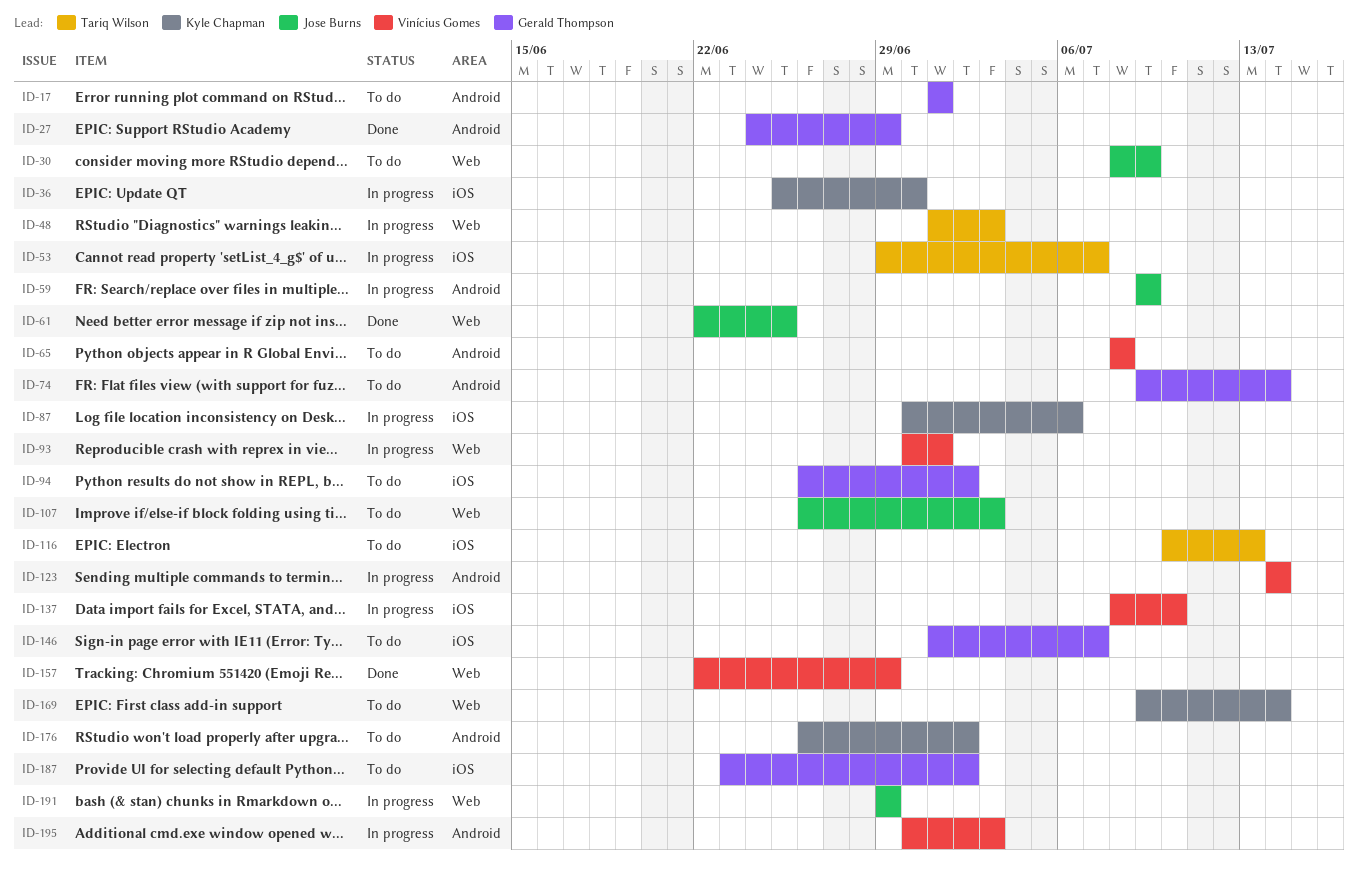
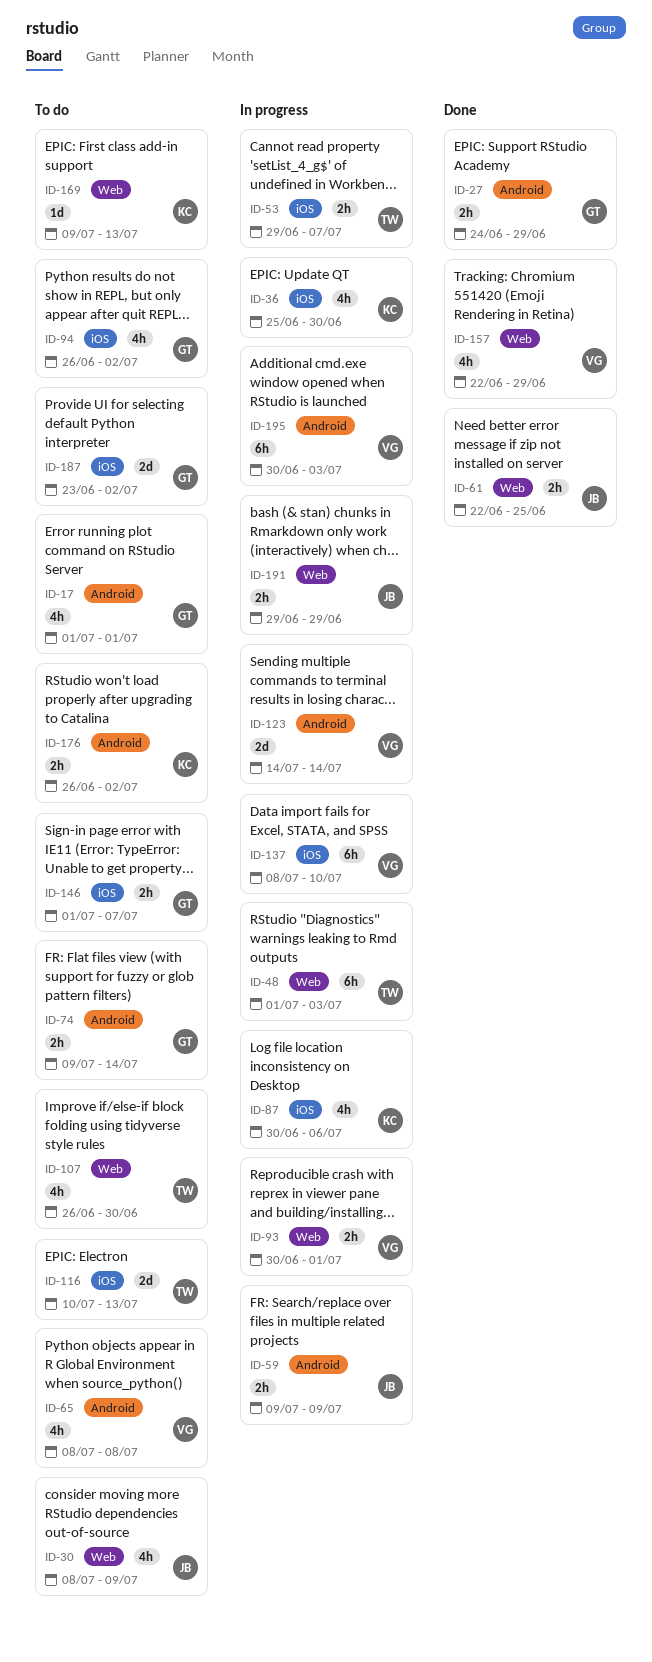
ID-107, owner: Jose Burns -> Tariq Wilson
ID-107, due: Jul 3 -> Jun 30
ID-169, due: Jul 14 -> Jul 13

